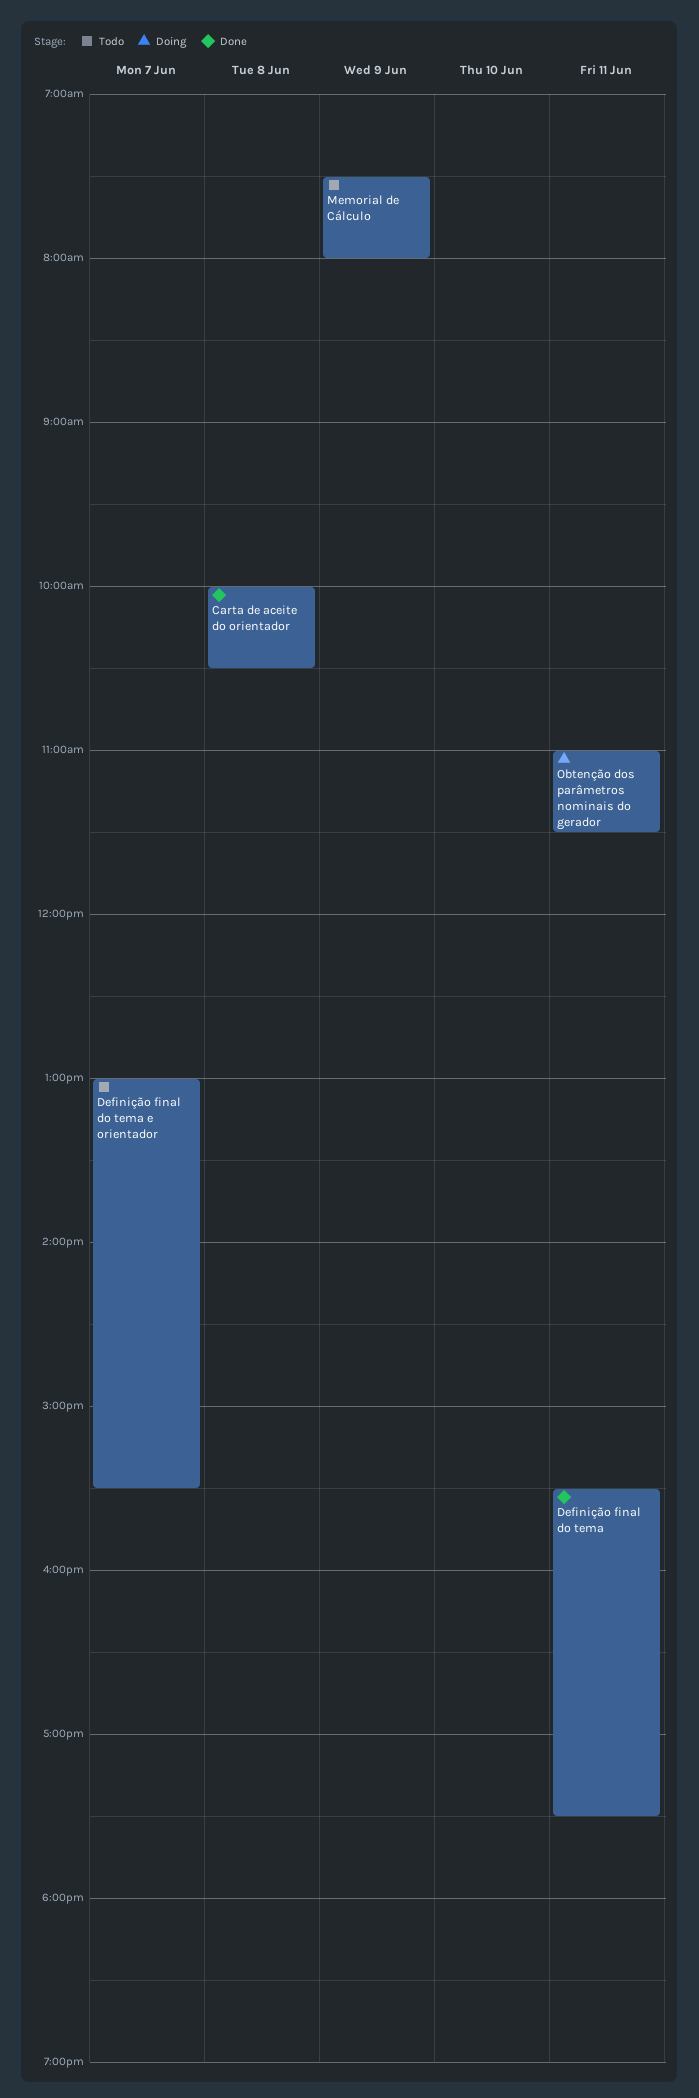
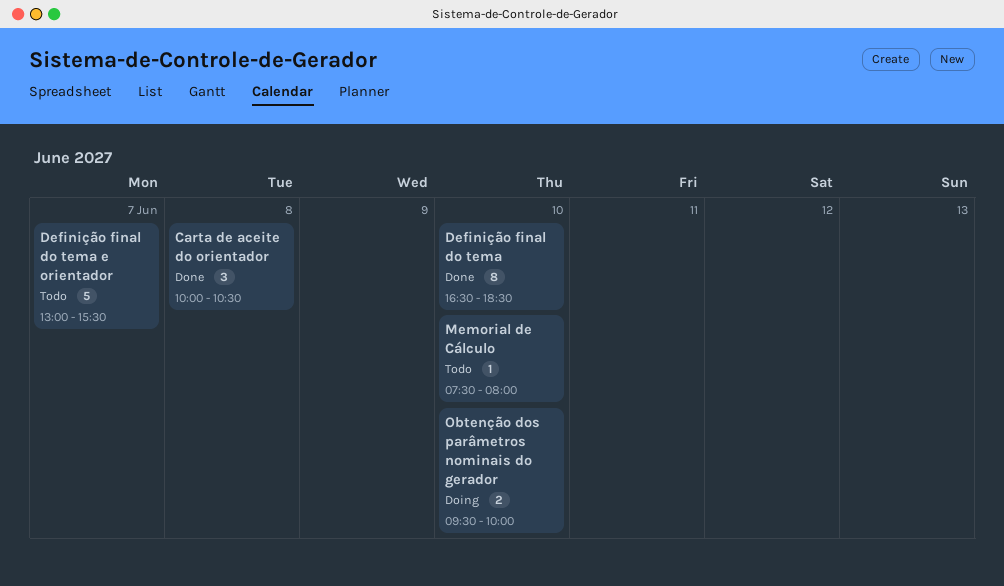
Definição final do tema, day: Jun 11 -> Jun 10
Definição final do tema, begins: 15:30 -> 16:30
Definição final do tema, ends: 17:30 -> 18:30
Memorial de Cálculo, day: Jun 9 -> Jun 10
Obtenção dos parâmetros nominais do gerador, day: Jun 11 -> Jun 10
Obtenção dos parâmetros nominais do gerador, begins: 11:00 -> 09:30
Obtenção dos parâmetros nominais do gerador, ends: 11:30 -> 10:00

